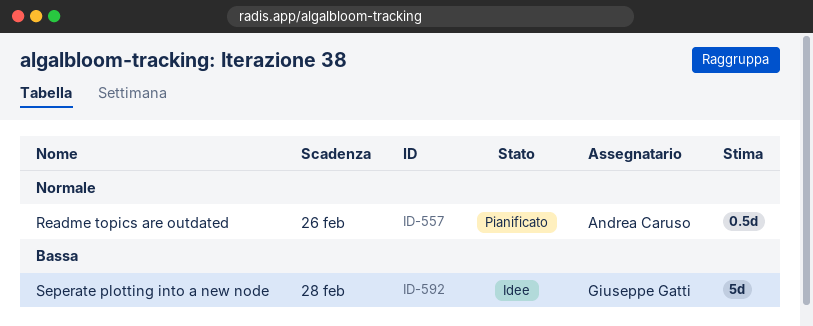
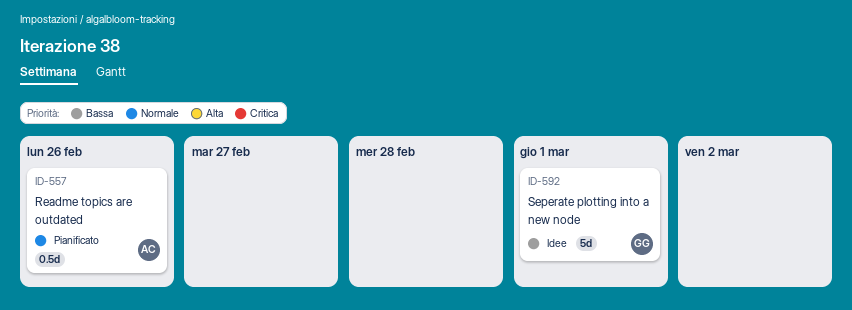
ID-592, due: Feb 28 -> Mar 1

